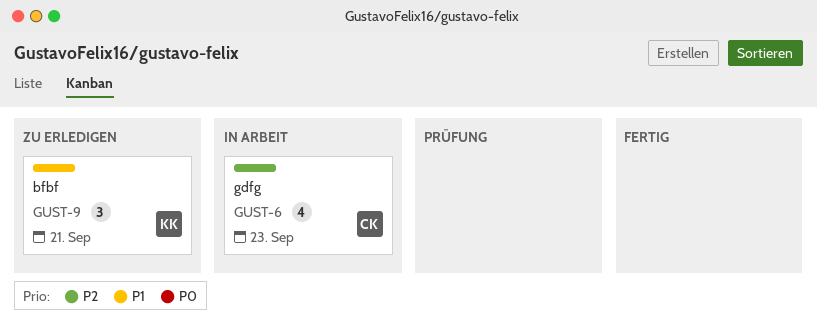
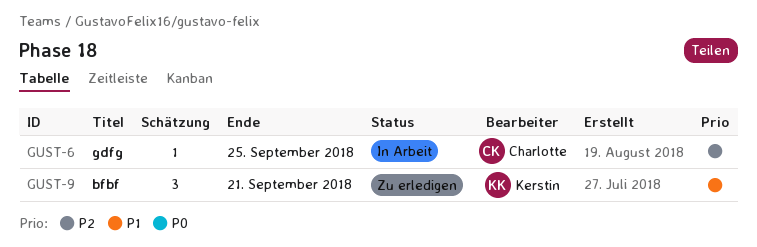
GUST-6, estimate: 4 -> 1
GUST-6, due: Sep 23 -> Sep 25

